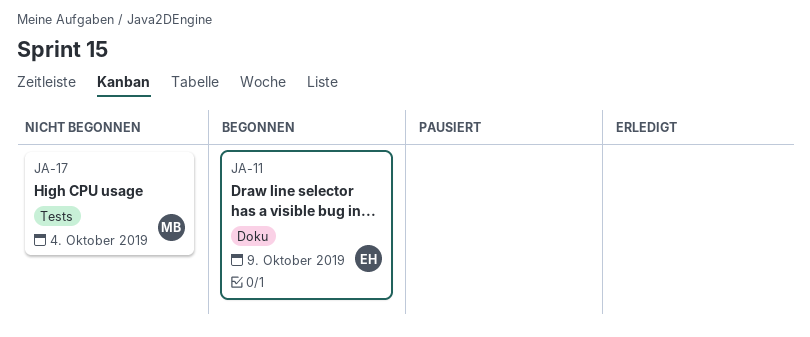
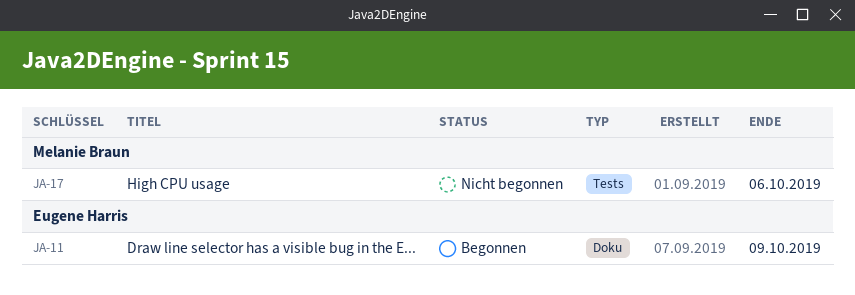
JA-17, due: Oct 4 -> Oct 6

